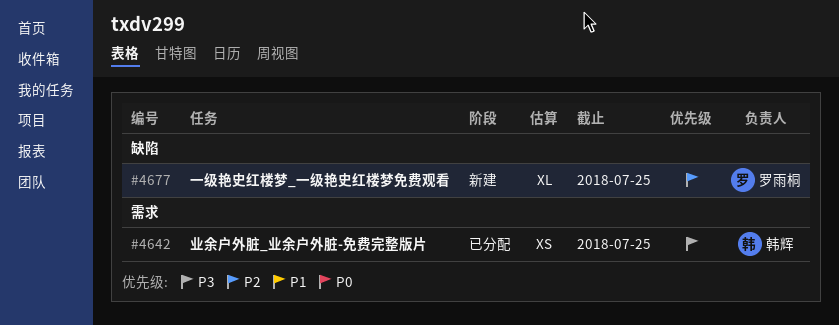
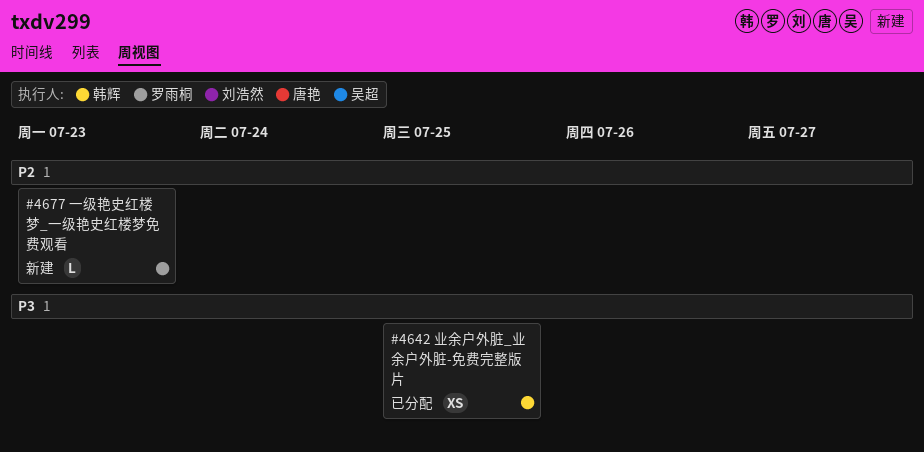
#4677, estimate: XL -> L
#4677, due: Jul 25 -> Jul 23

